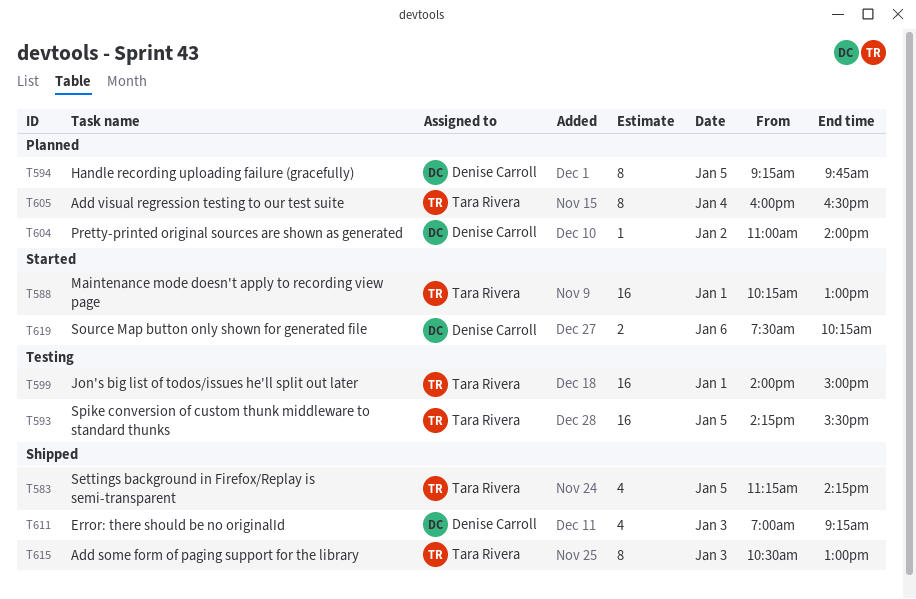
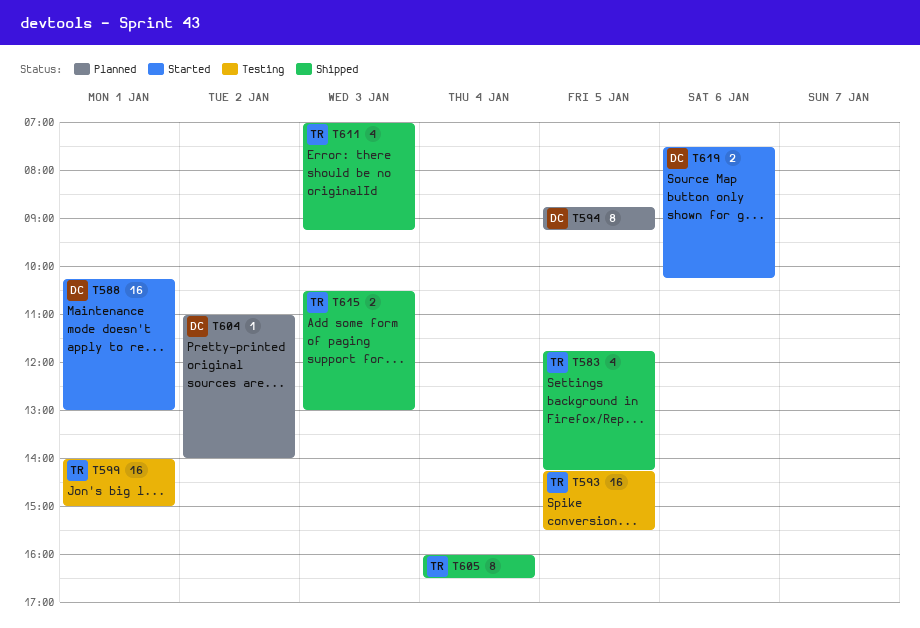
T583, begins: 11:15 -> 11:45
T588, owner: Tara Rivera -> Denise Carroll
T594, begins: 09:15 -> 08:45
T594, ends: 09:45 -> 09:15
T605, status: Planned -> Shipped
T611, owner: Denise Carroll -> Tara Rivera
T615, estimate: 8 -> 2

